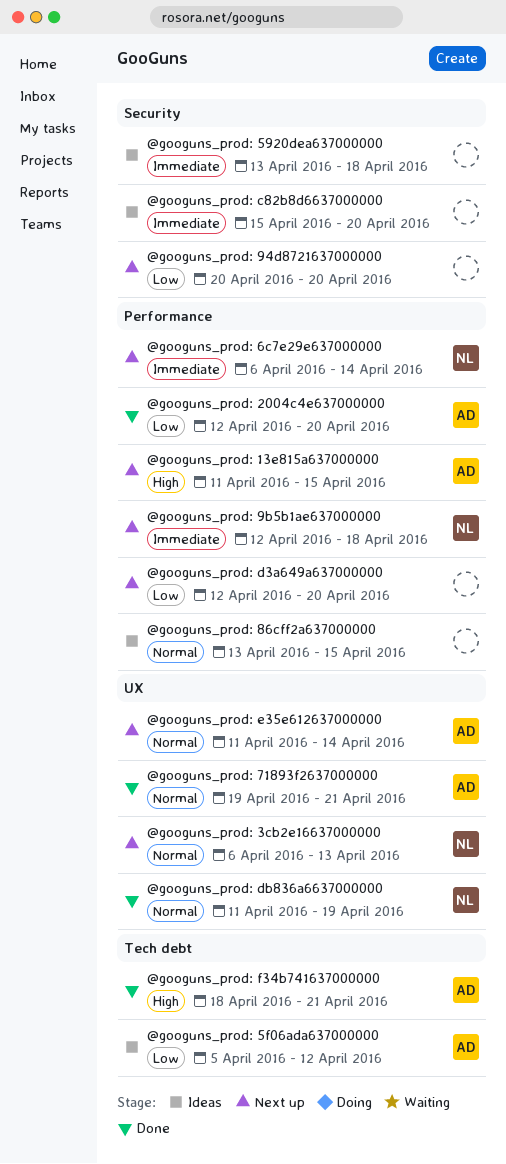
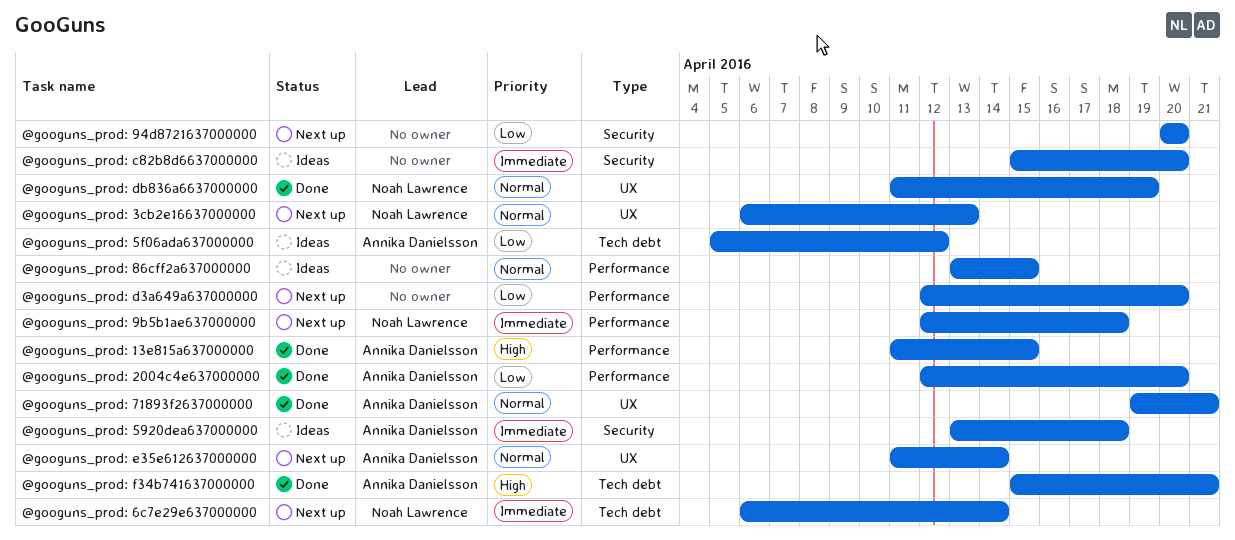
@googuns_prod: 13e815a637000000, status: Next up -> Done
@googuns_prod: 5920dea637000000, owner: none -> Annika Danielsson
@googuns_prod: 6c7e29e637000000, label: Performance -> Tech debt
@googuns_prod: f34b741637000000, start: Apr 18 -> Apr 15

